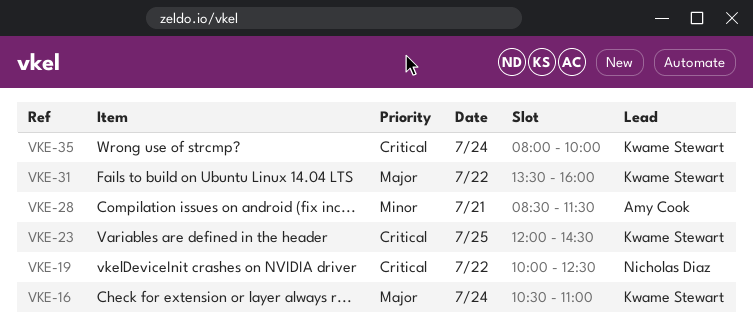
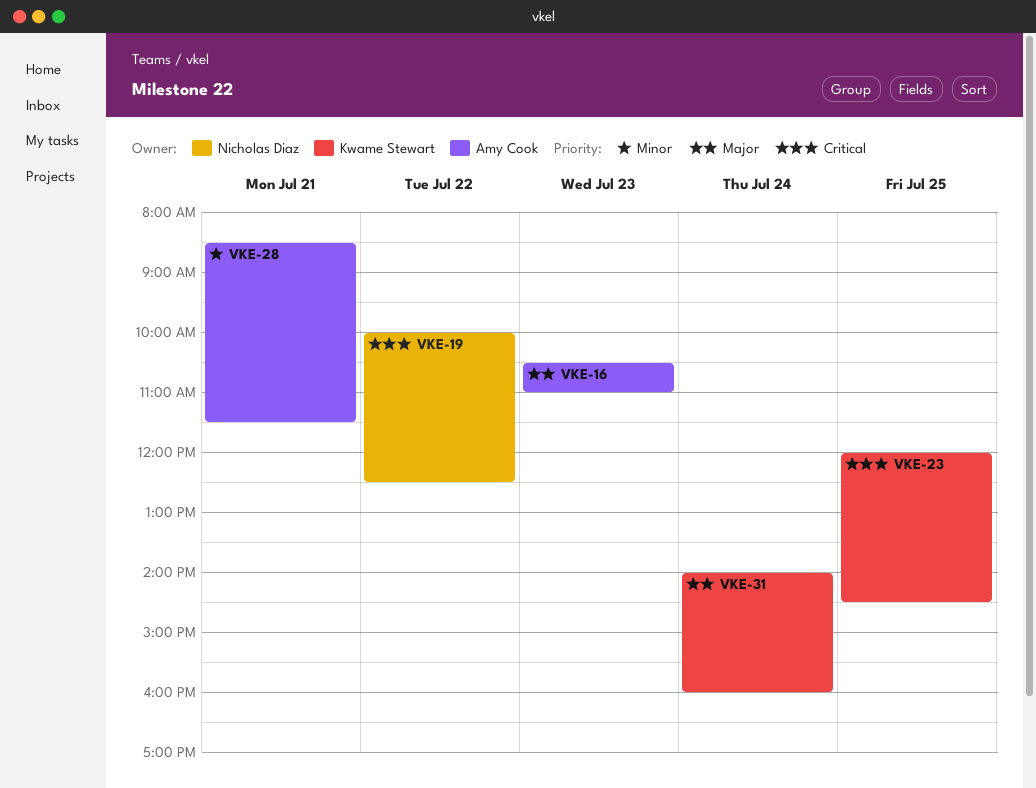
VKE-16, owner: Kwame Stewart -> Amy Cook
VKE-16, day: Jul 24 -> Jul 23
VKE-31, day: Jul 22 -> Jul 24
VKE-31, begins: 13:30 -> 14:00
VKE-35: present -> none

